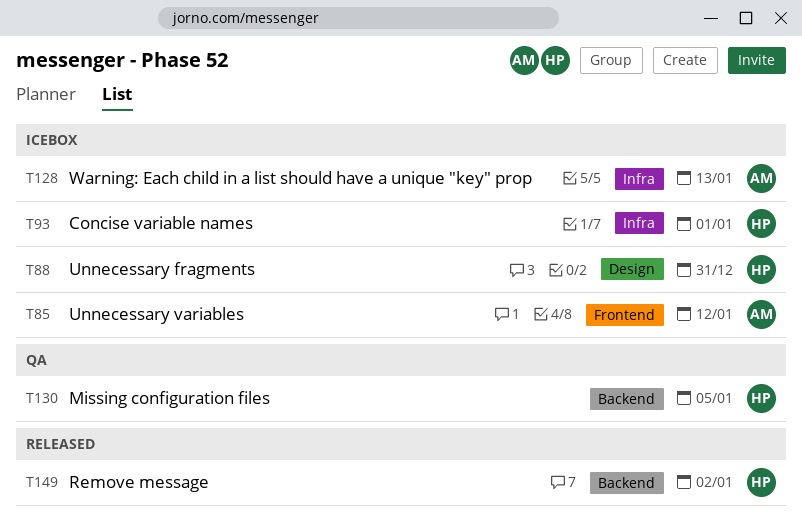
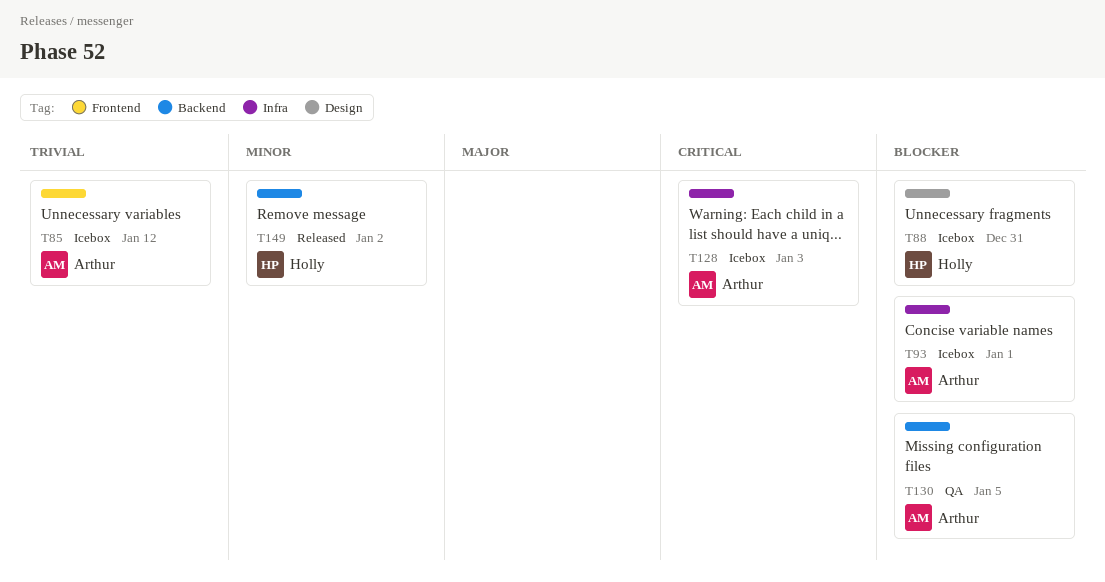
T93, owner: Holly -> Arthur
T128, due: Jan 13 -> Jan 3
T130, owner: Holly -> Arthur

